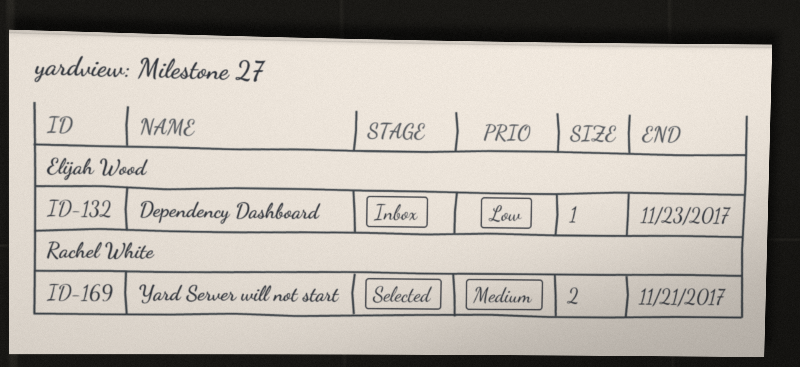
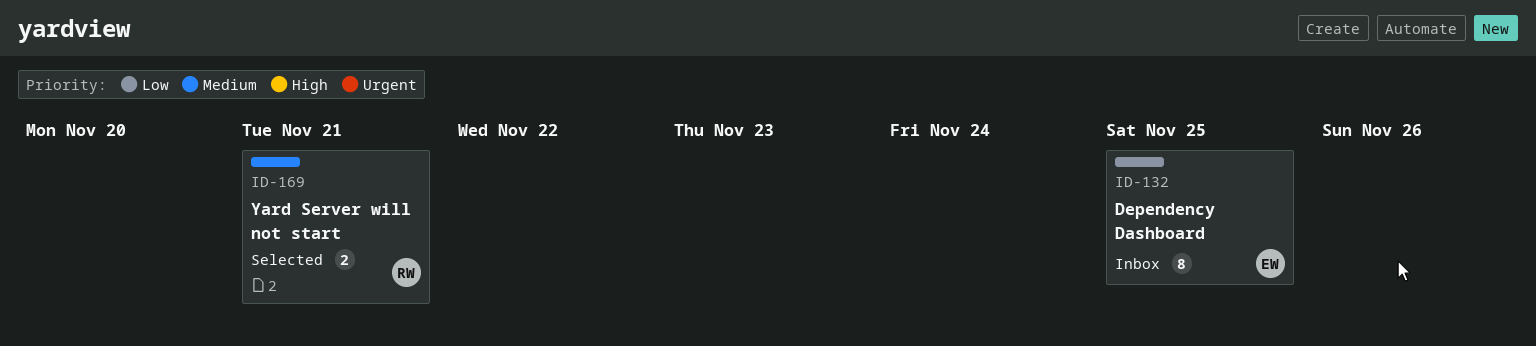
ID-132, estimate: 1 -> 8
ID-132, due: Nov 23 -> Nov 25

